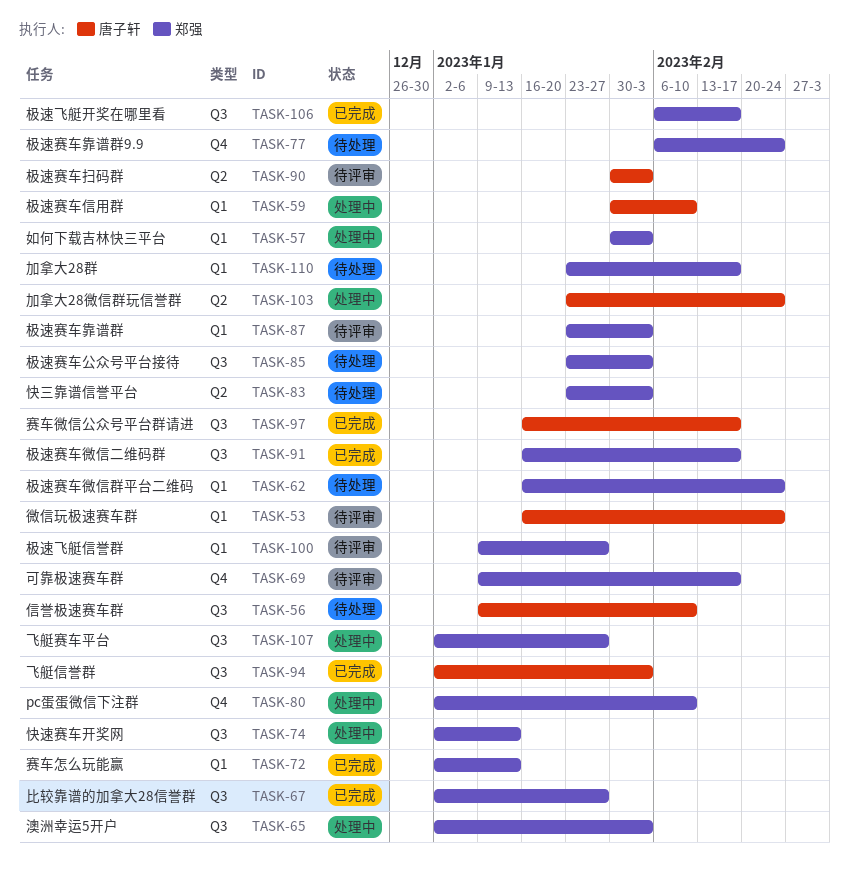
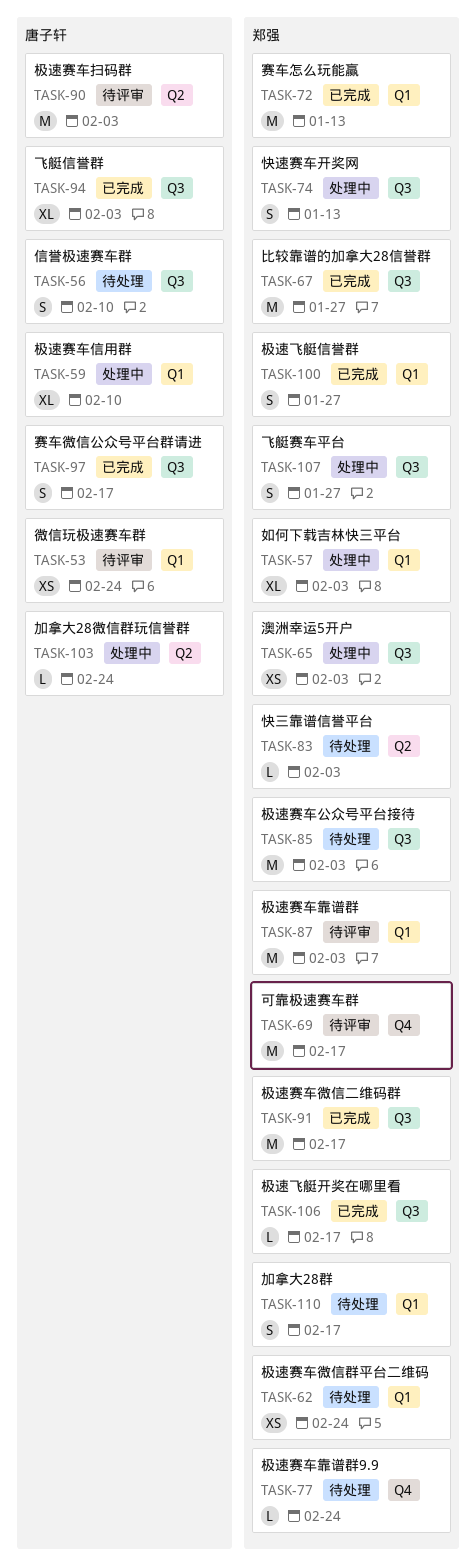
TASK-80: present -> none
TASK-100, status: 待评审 -> 已完成

